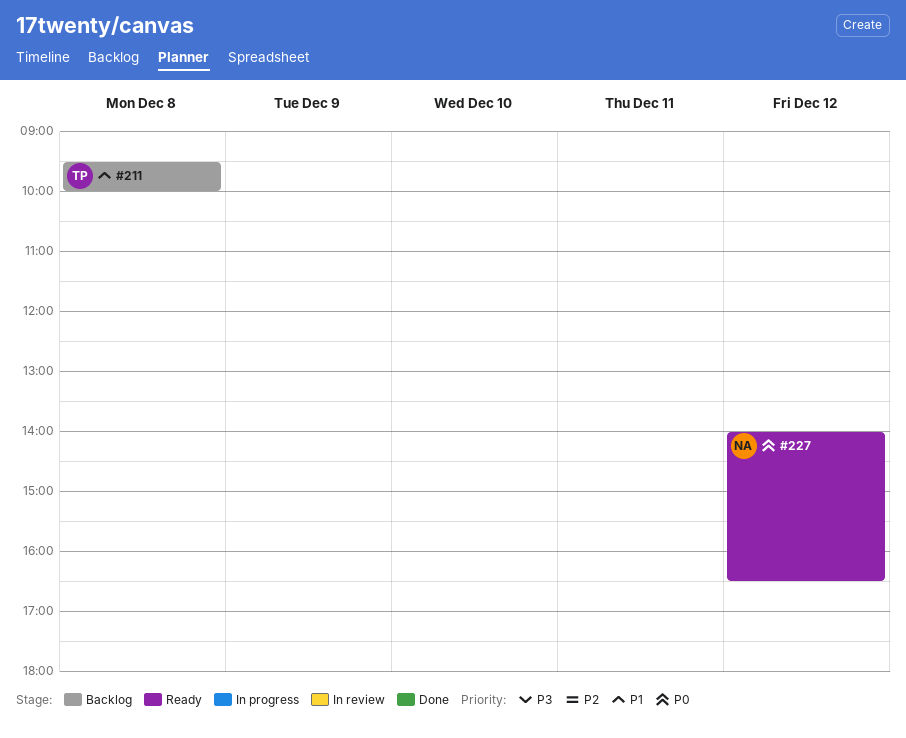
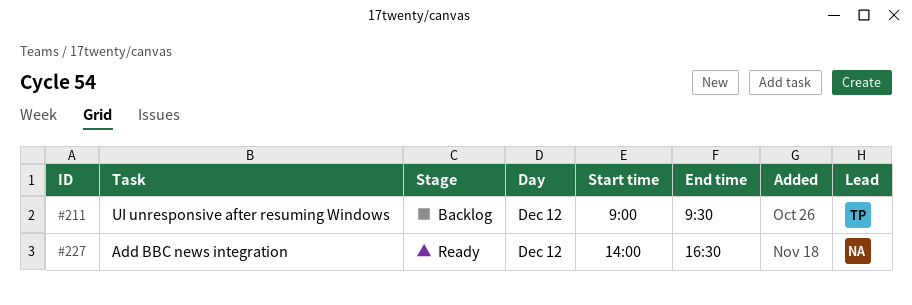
#211, day: Dec 8 -> Dec 12
#211, begins: 09:30 -> 09:00
#211, ends: 10:00 -> 09:30

